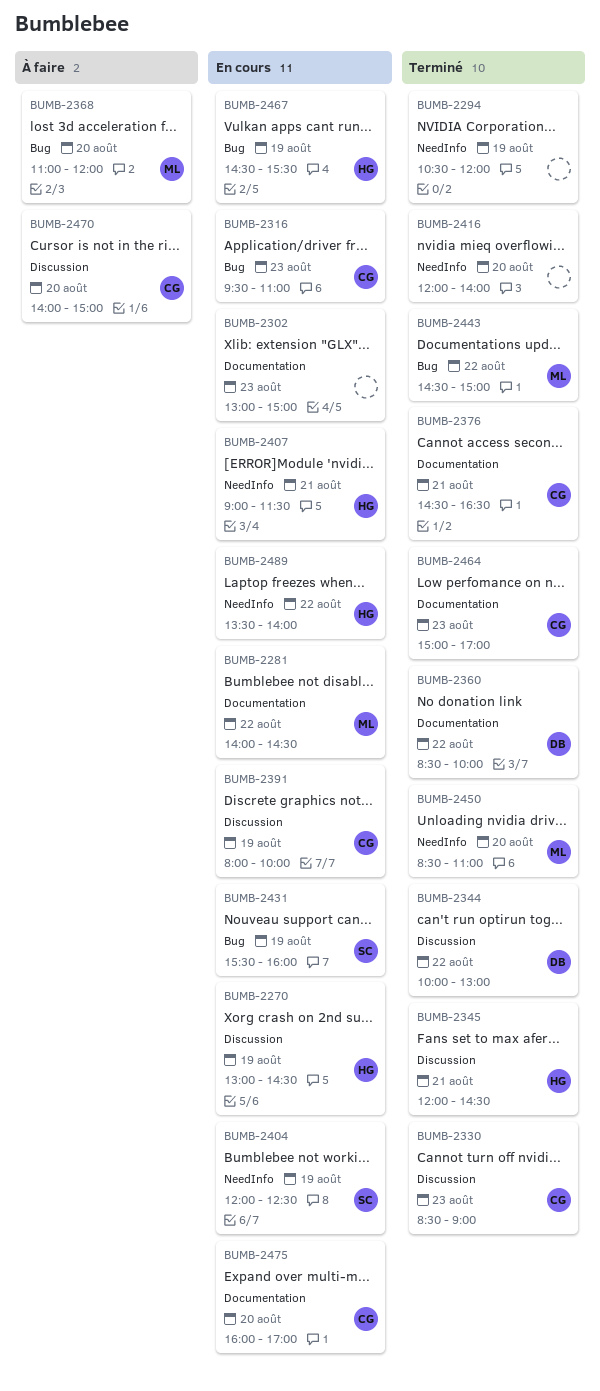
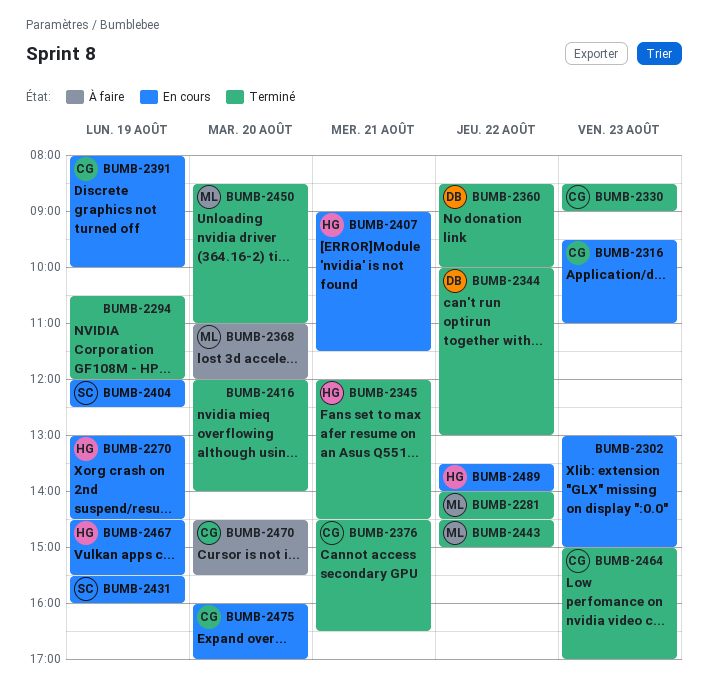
BUMB-2281, status: En cours -> Terminé
BUMB-2470, begins: 14:00 -> 14:30
BUMB-2470, ends: 15:00 -> 15:30

